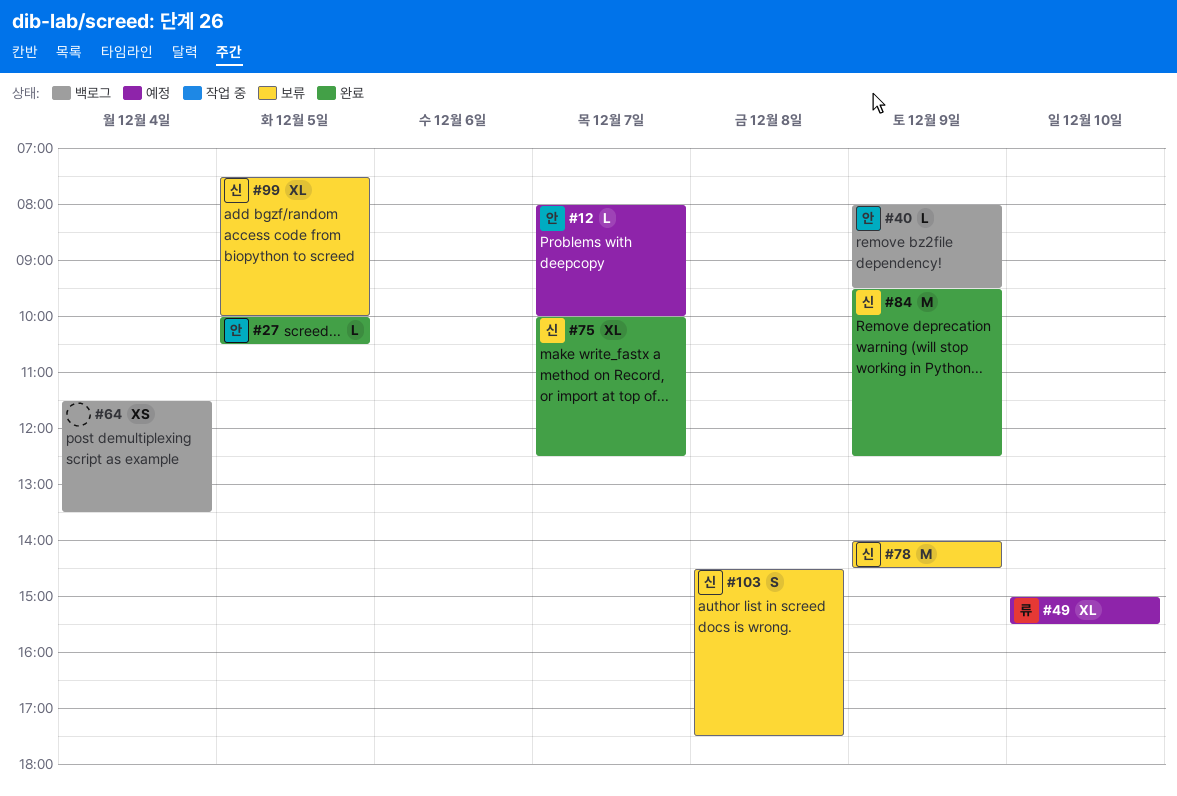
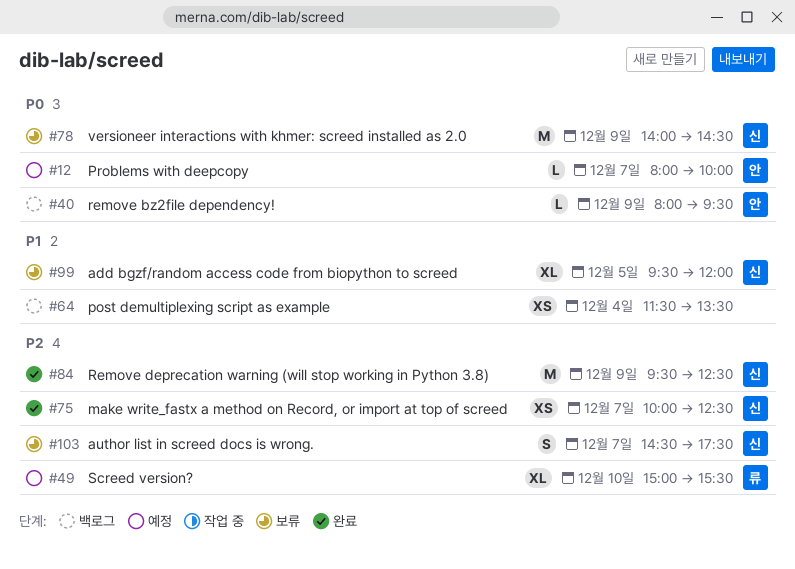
#27: present -> none
#75, estimate: XL -> XS
#99, begins: 07:30 -> 09:30
#99, ends: 10:00 -> 12:00
#103, day: Dec 8 -> Dec 7

